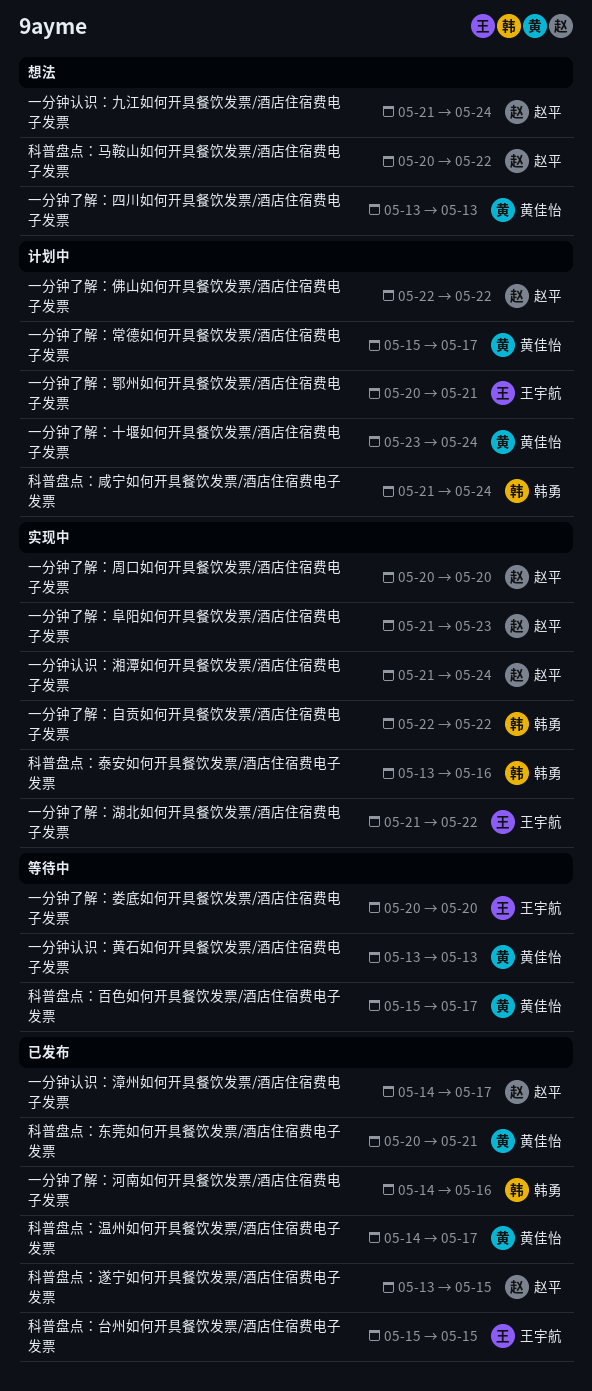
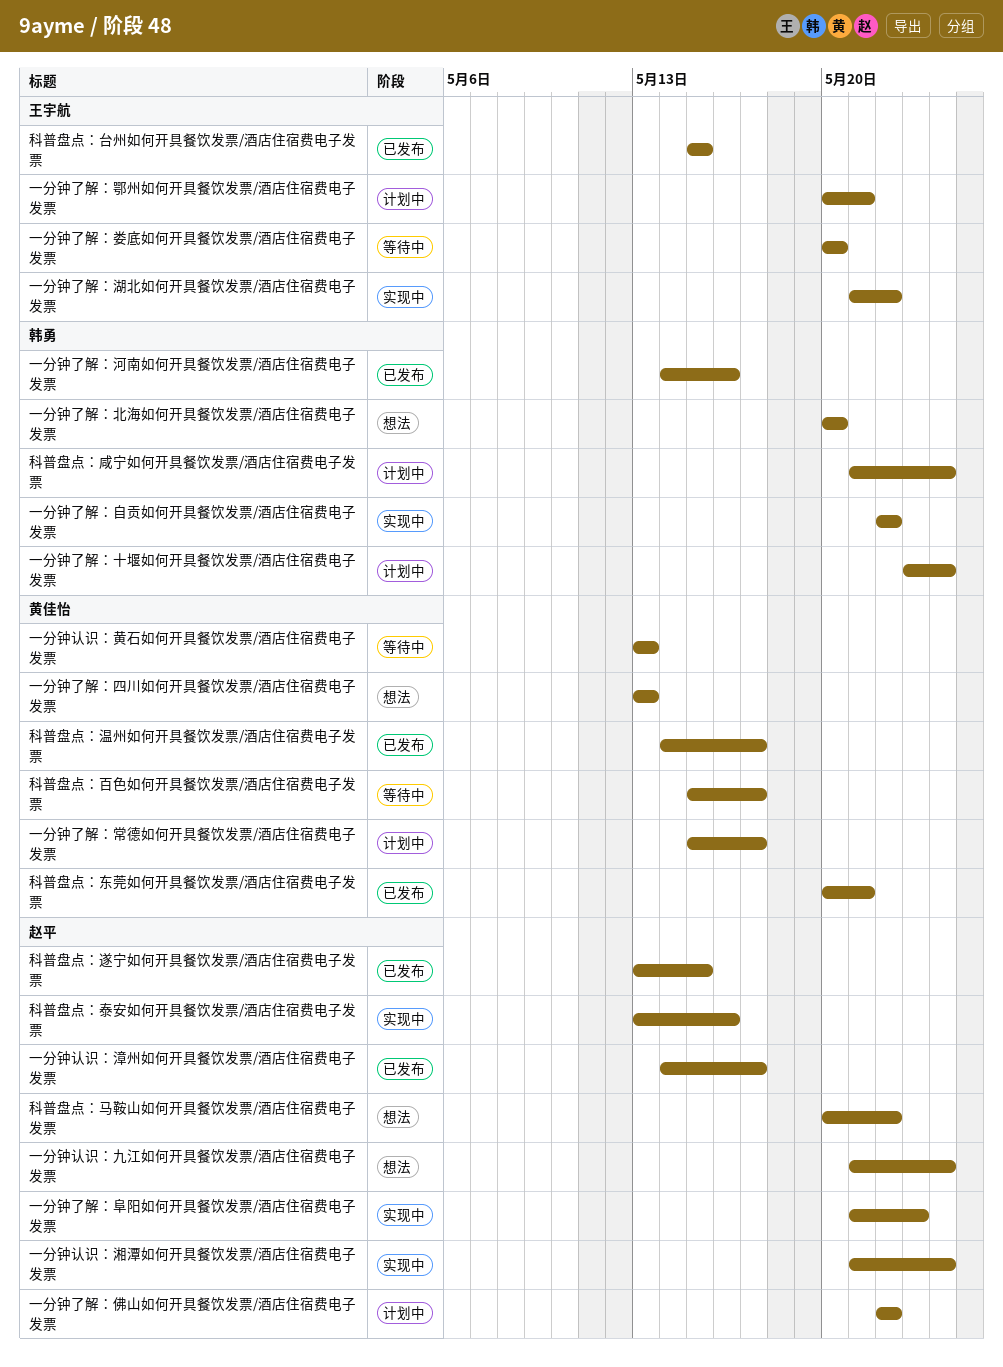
一分钟了解：北海如何开具餐饮发票/酒店住宿费电子发票: none -> present
一分钟了解：十堰如何开具餐饮发票/酒店住宿费电子发票, owner: 黄佳怡 -> 韩勇
一分钟了解：周口如何开具餐饮发票/酒店住宿费电子发票: present -> none
科普盘点：泰安如何开具餐饮发票/酒店住宿费电子发票, owner: 韩勇 -> 赵平

